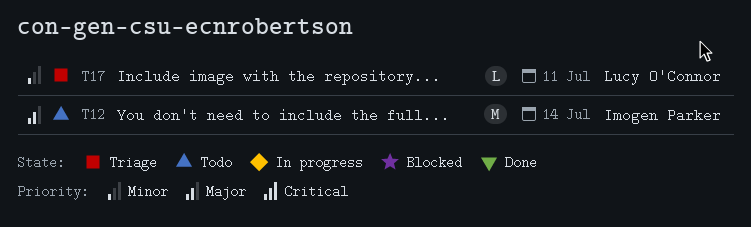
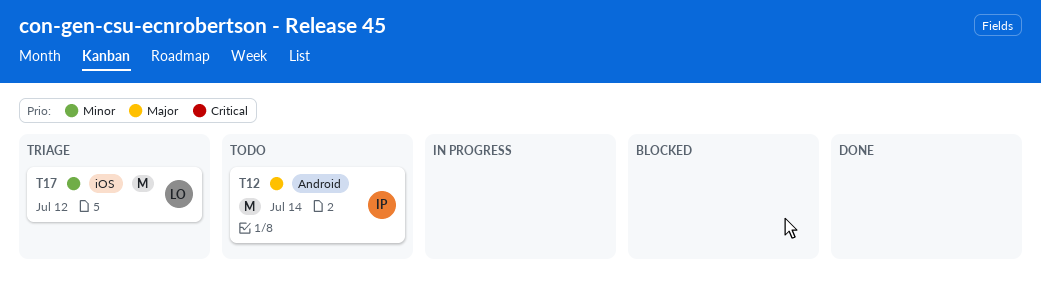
T17, estimate: L -> M
T17, due: Jul 11 -> Jul 12

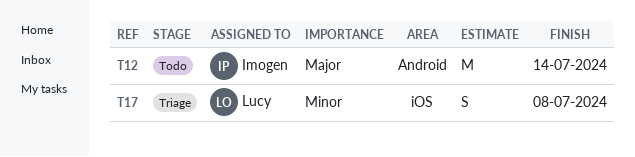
T17, estimate: M -> S
T17, due: Jul 12 -> Jul 8

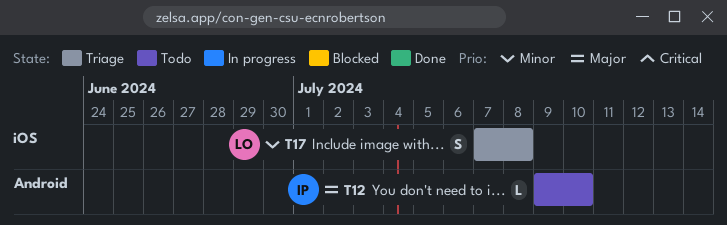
T12, estimate: M -> L
T12, due: Jul 14 -> Jul 10

